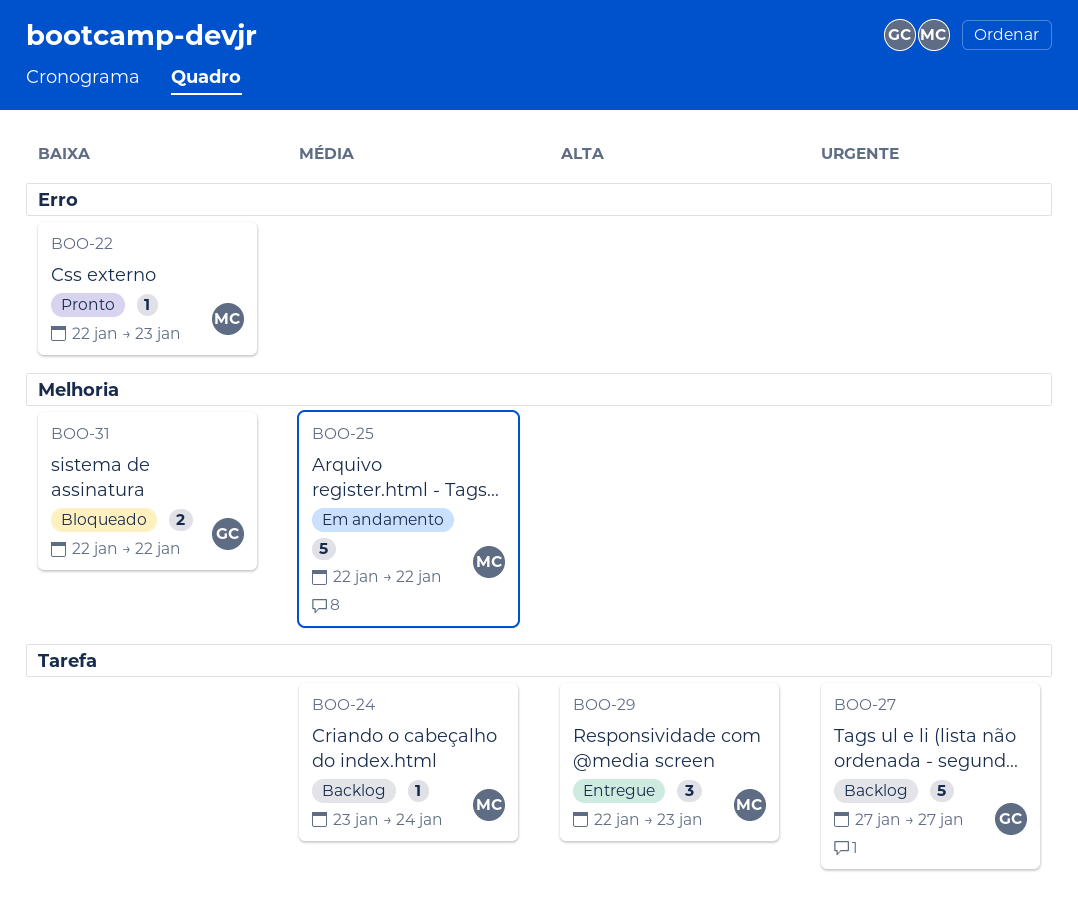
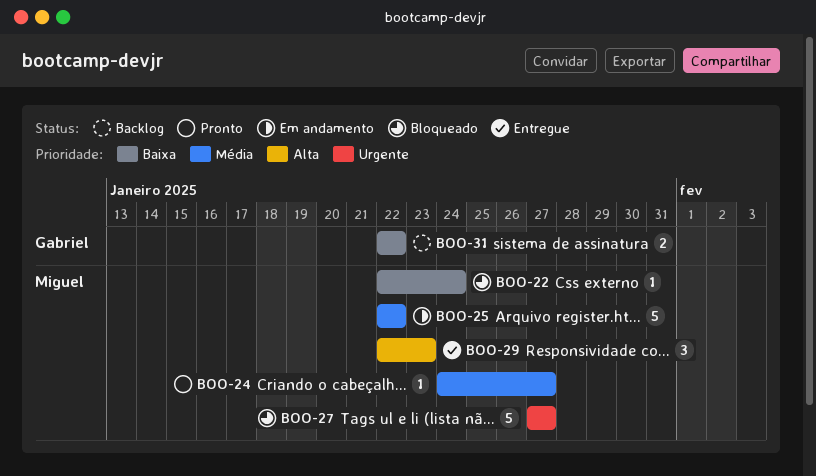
BOO-22, status: Pronto -> Bloqueado
BOO-22, due: Jan 23 -> Jan 24
BOO-24, status: Backlog -> Pronto
BOO-24, start: Jan 23 -> Jan 24
BOO-24, due: Jan 24 -> Jan 27
BOO-27, status: Backlog -> Bloqueado
BOO-27, owner: Gabriel -> Miguel
BOO-31, status: Bloqueado -> Backlog

